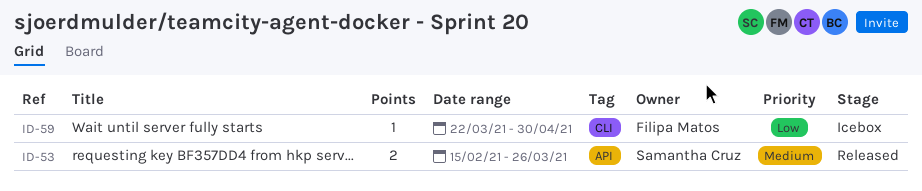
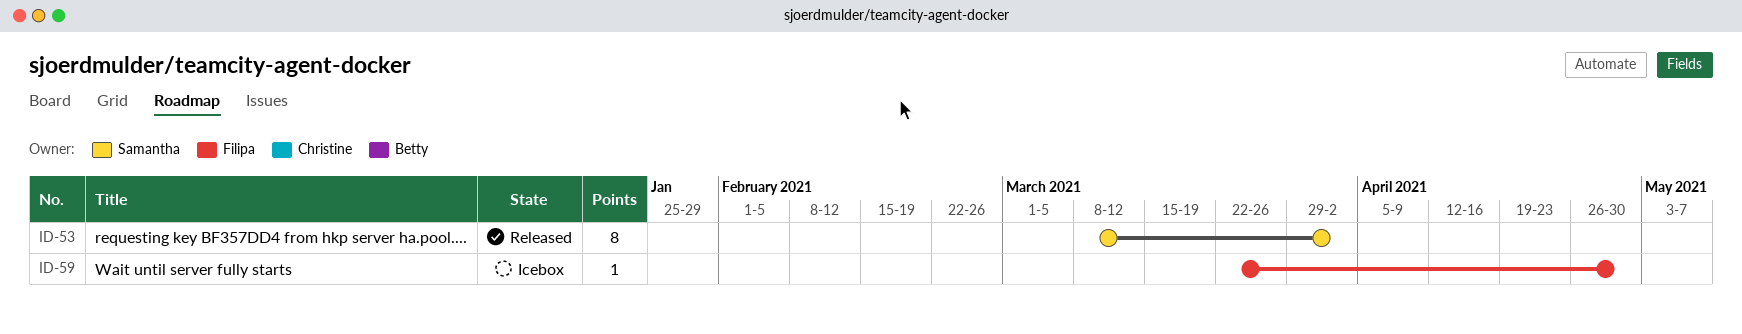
ID-53, estimate: 2 -> 8
ID-53, start: Feb 15 -> Mar 8
ID-53, due: Mar 26 -> Apr 2

